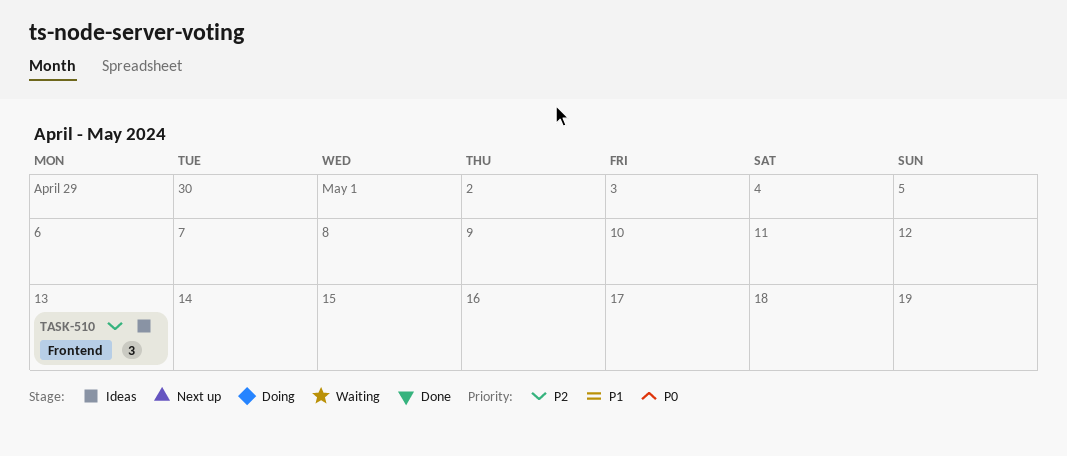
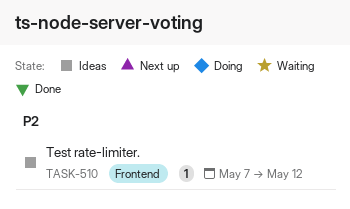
TASK-510, estimate: 3 -> 1
TASK-510, due: May 13 -> May 12

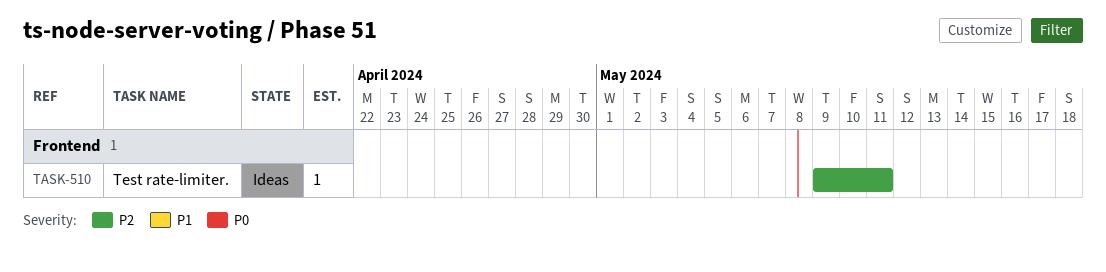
TASK-510, start: May 7 -> May 9
TASK-510, due: May 12 -> May 11

